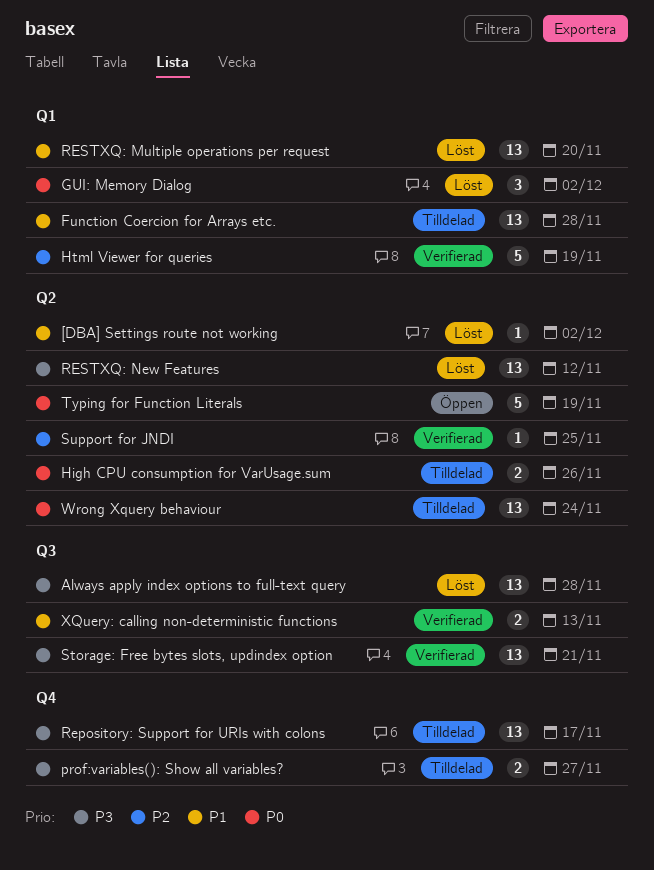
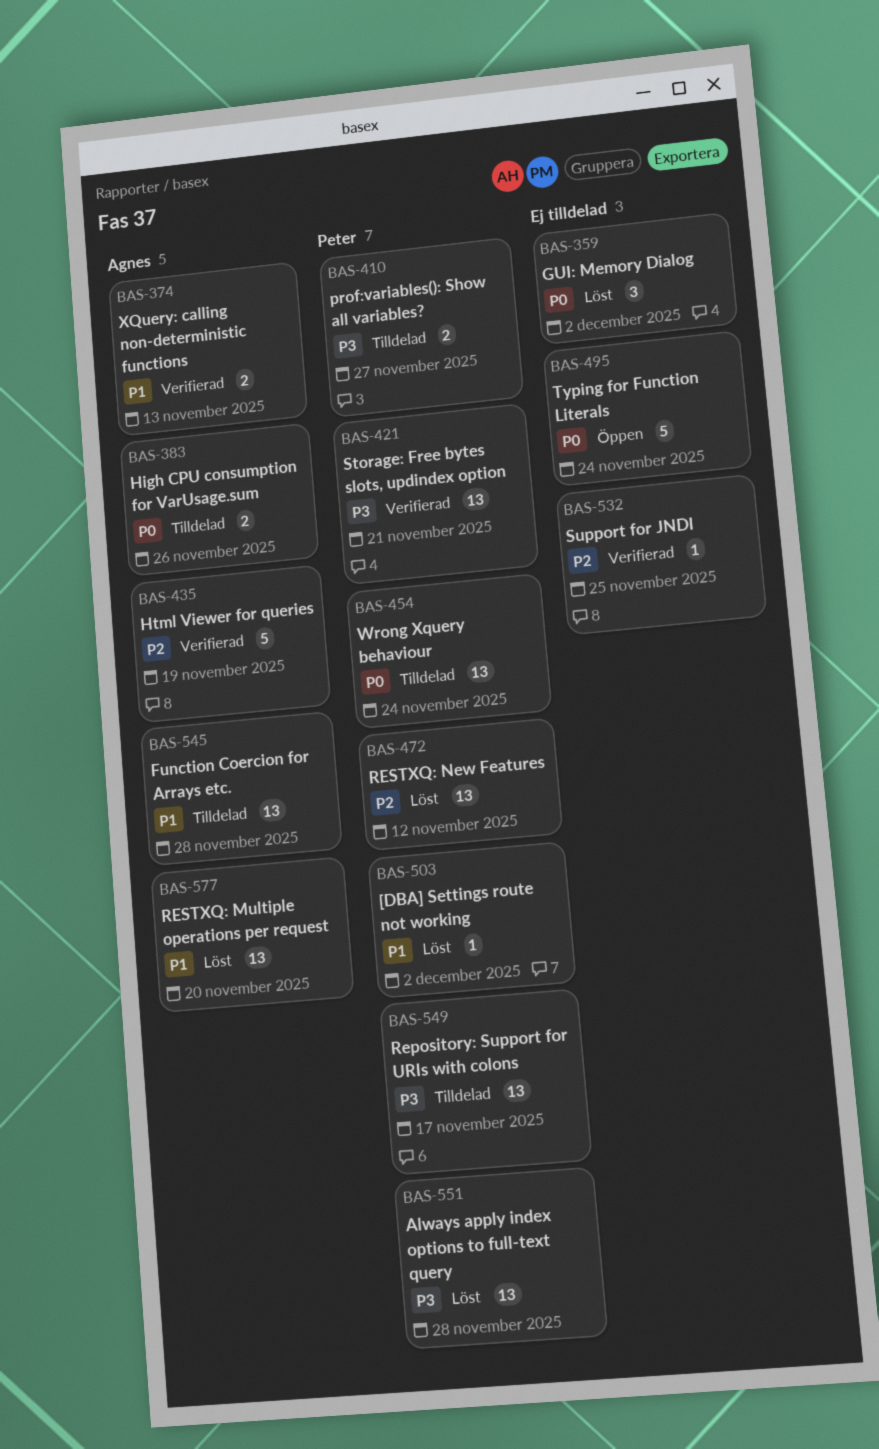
RESTXQ: New Features, priority: P3 -> P2
Typing for Function Literals, due: Nov 19 -> Nov 24

